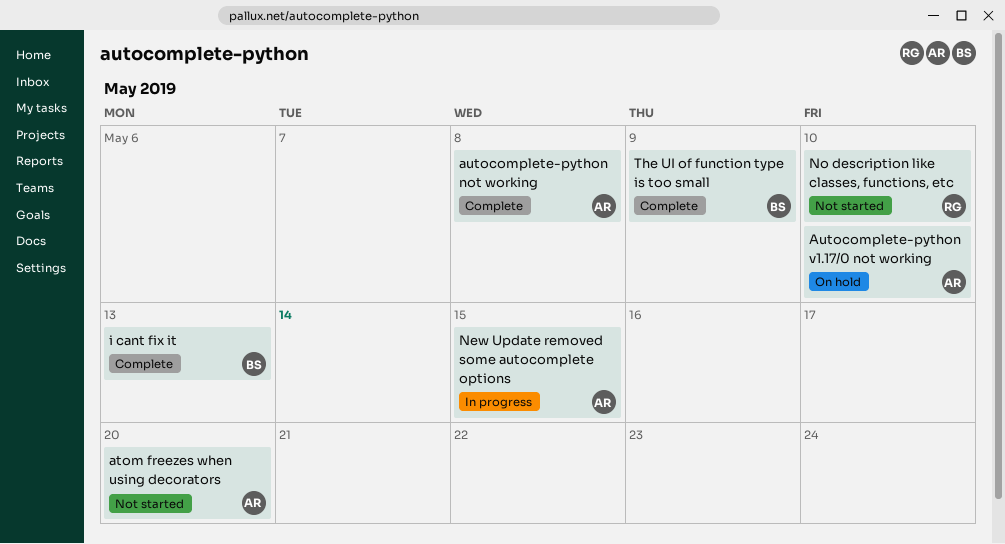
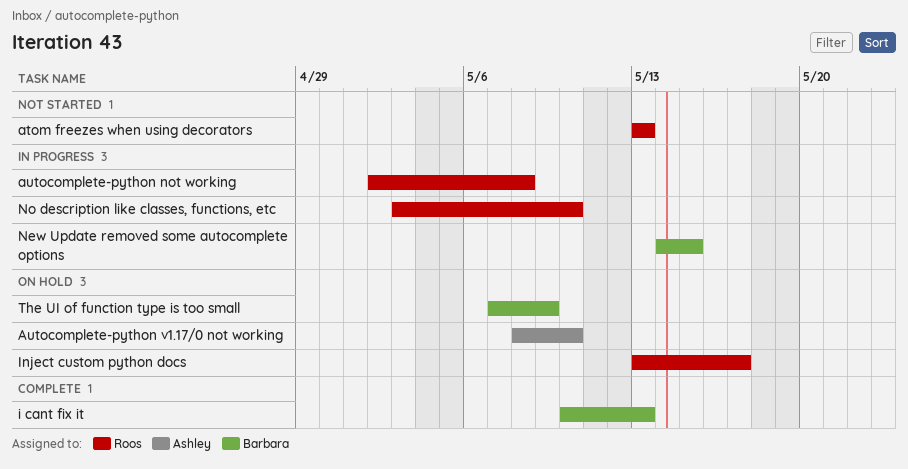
atom freezes when using decorators, owner: Ashley -> Roos
atom freezes when using decorators, due: May 20 -> May 13
autocomplete-python not working, status: Complete -> In progress
autocomplete-python not working, owner: Ashley -> Roos
Inject custom python docs: none -> present
New Update removed some autocomplete options, owner: Ashley -> Barbara
No description like classes, functions, etc, status: Not started -> In progress
The UI of function type is too small, status: Complete -> On hold

